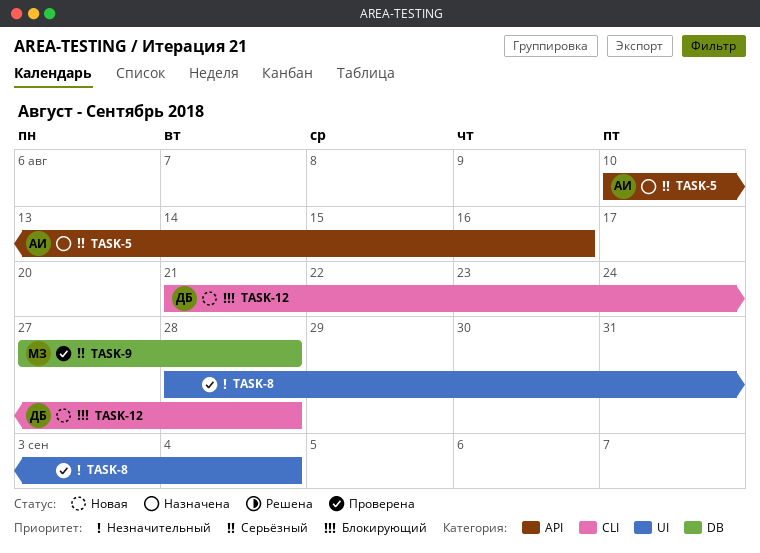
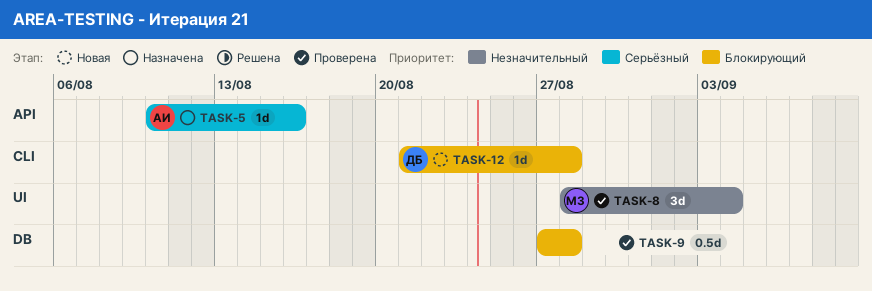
TASK-8, owner: none -> МЗ
TASK-9, owner: МЗ -> none
TASK-9, priority: Серьёзный -> Блокирующий

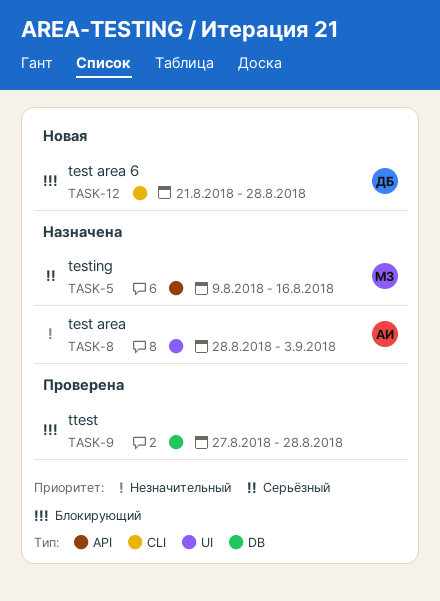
TASK-5, owner: АИ -> МЗ
TASK-5, start: Aug 10 -> Aug 9
TASK-8, status: Проверена -> Назначена
TASK-8, owner: МЗ -> АИ
TASK-8, due: Sep 4 -> Sep 3

